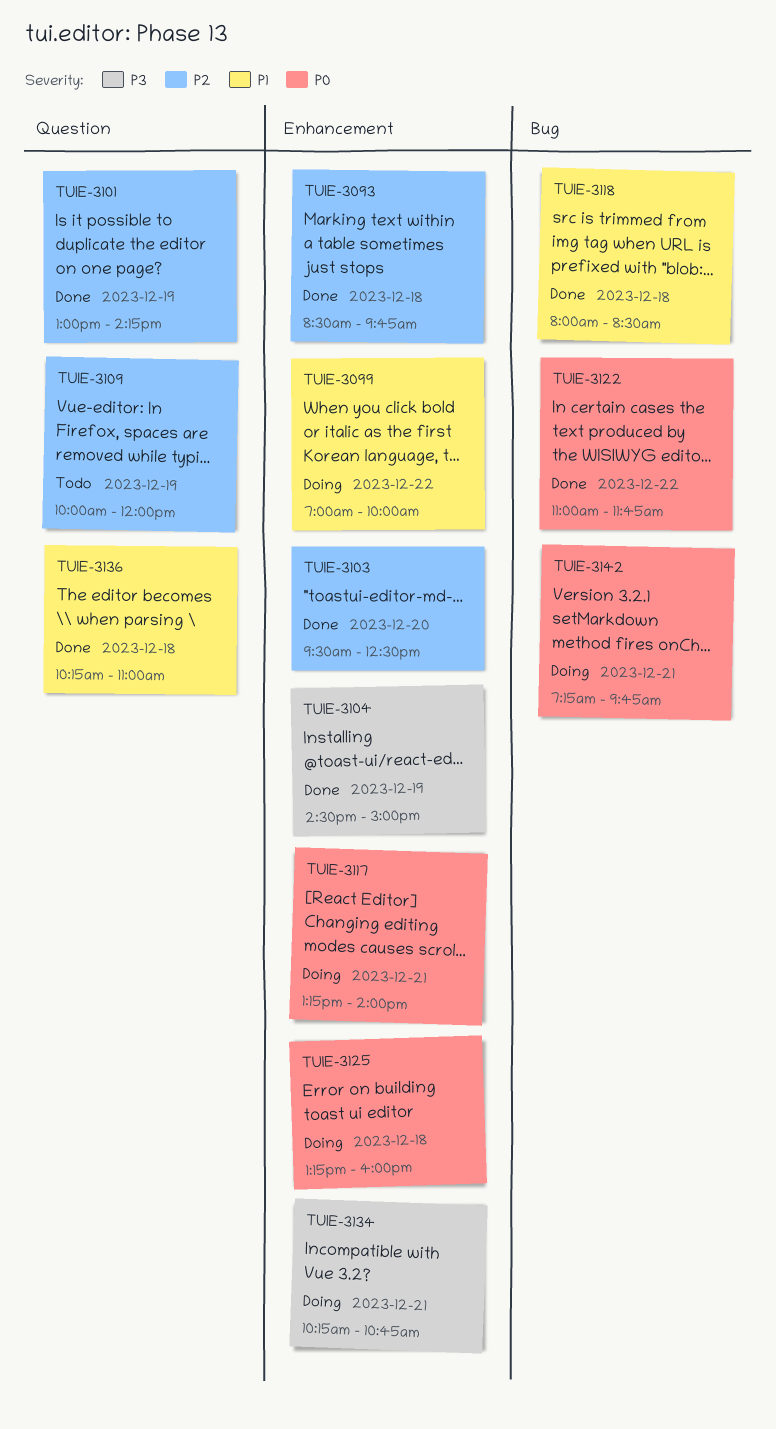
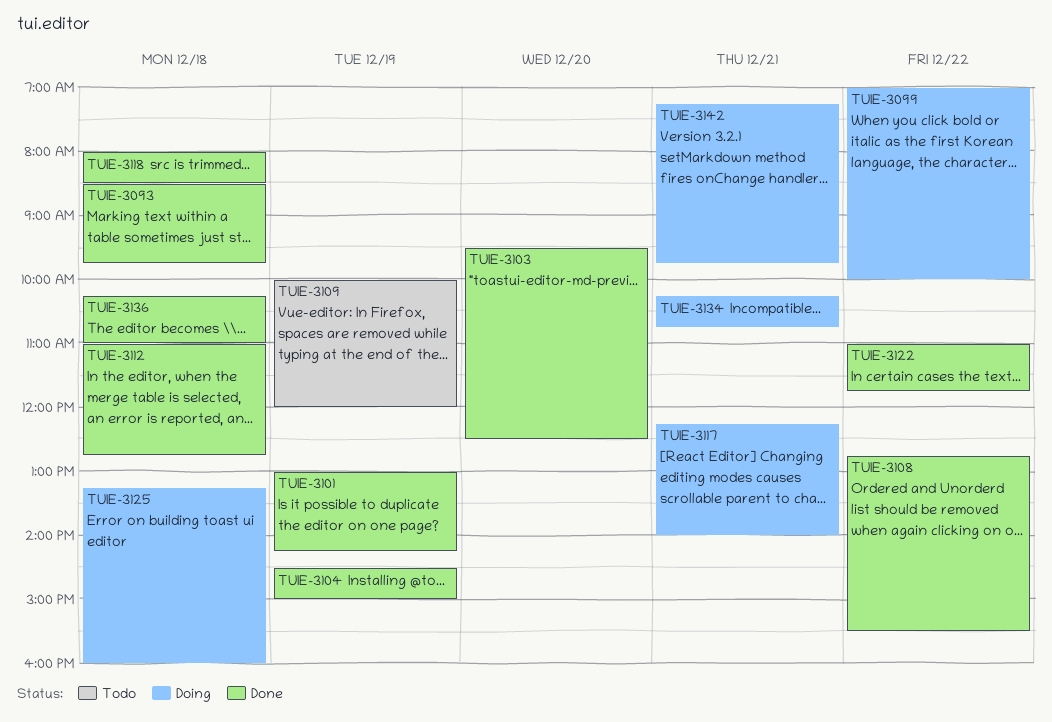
TUIE-3108: none -> present
TUIE-3112: none -> present
TUIE-3117, begins: 13:15 -> 12:15

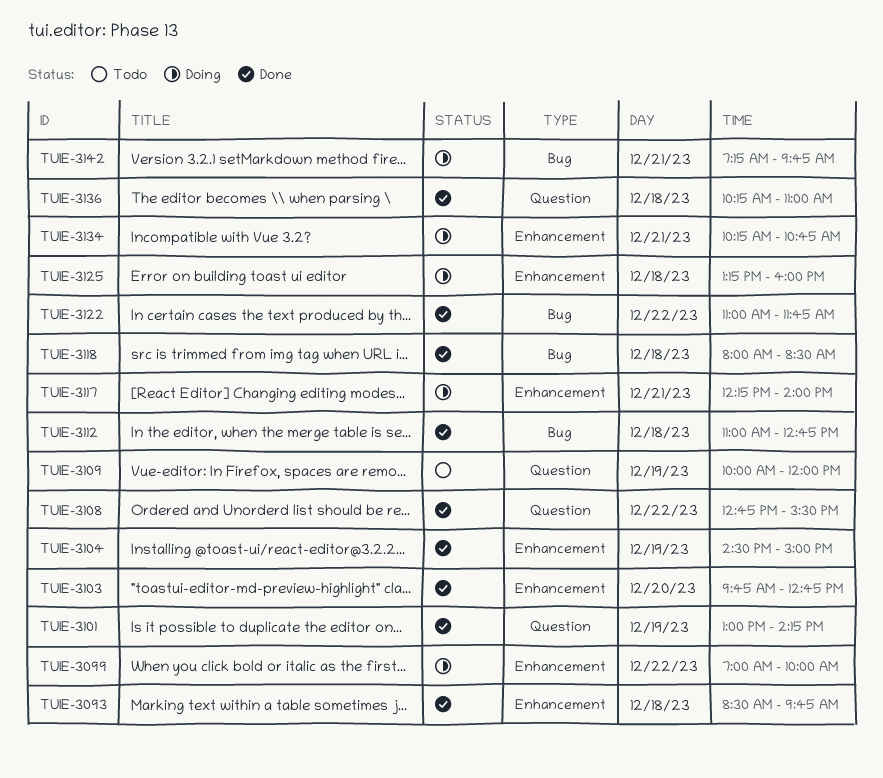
TUIE-3103, begins: 09:30 -> 09:45
TUIE-3103, ends: 12:30 -> 12:45

